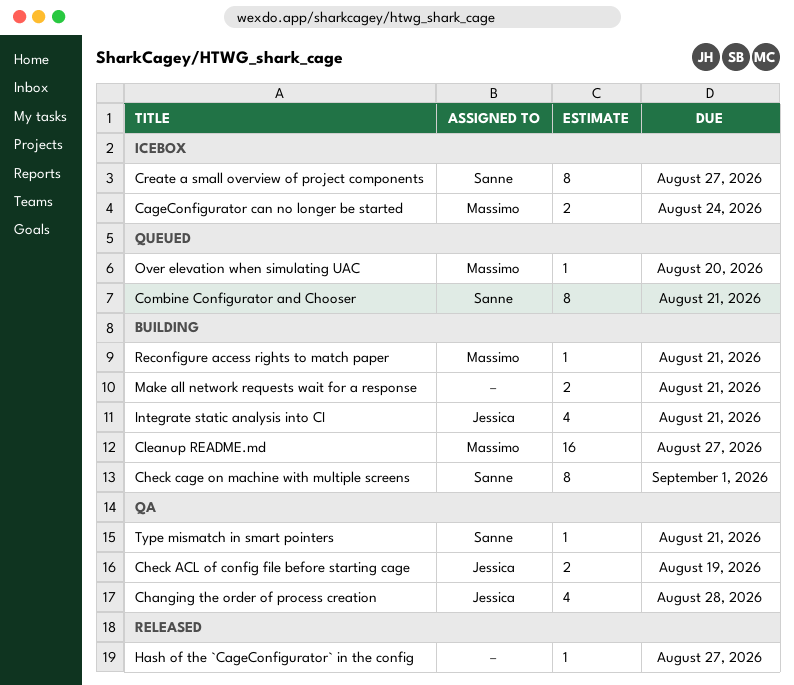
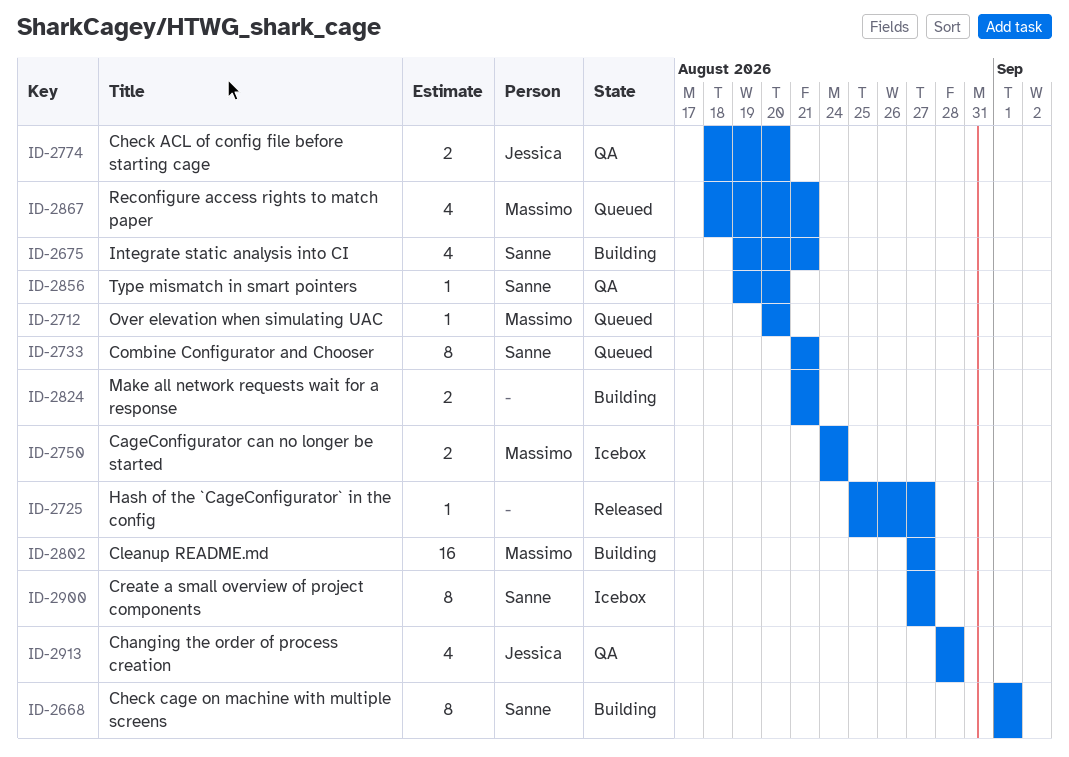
Check ACL of config file before starting cage, due: Aug 19 -> Aug 20
Integrate static analysis into CI, owner: Jessica -> Sanne
Reconfigure access rights to match paper, status: Building -> Queued
Reconfigure access rights to match paper, estimate: 1 -> 4
Type mismatch in smart pointers, due: Aug 21 -> Aug 20

